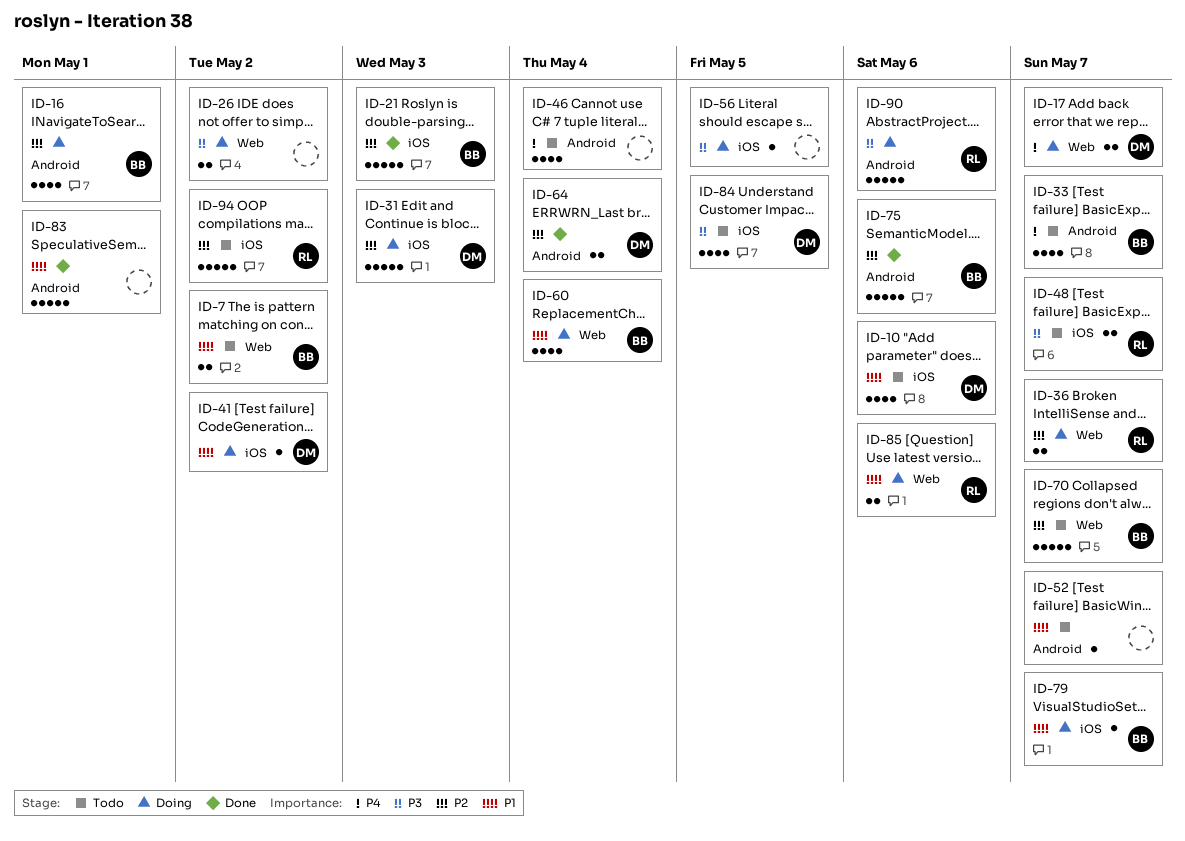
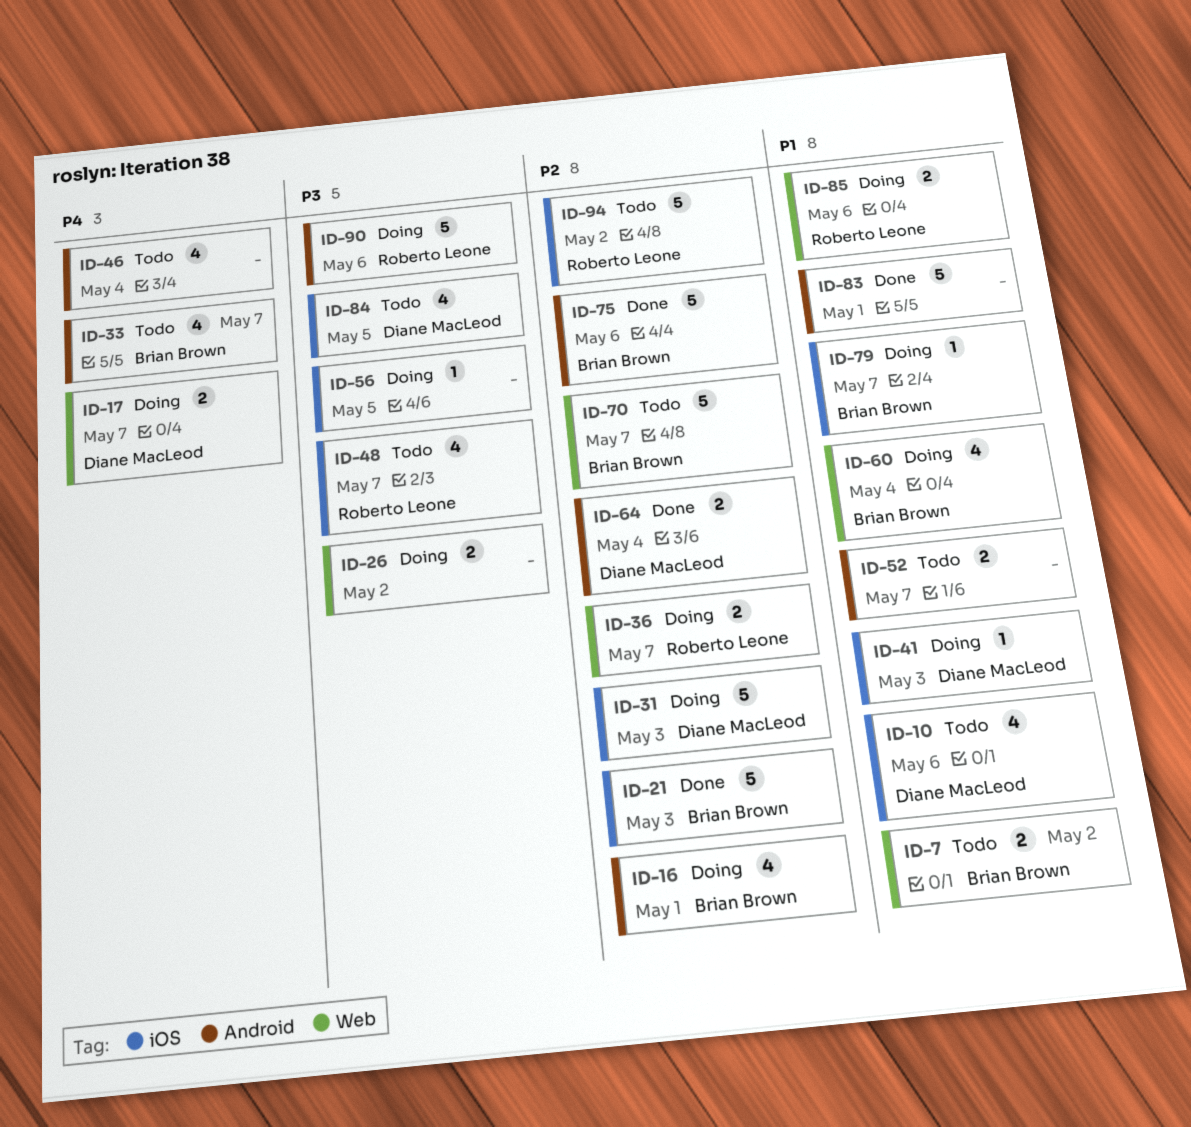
ID-41, due: May 2 -> May 3
ID-48, estimate: 2 -> 4
ID-52, estimate: 1 -> 2

